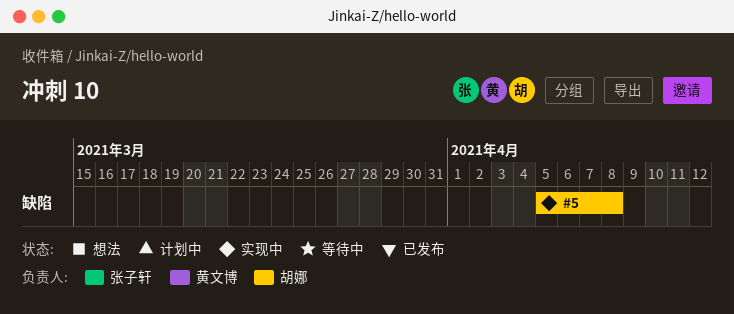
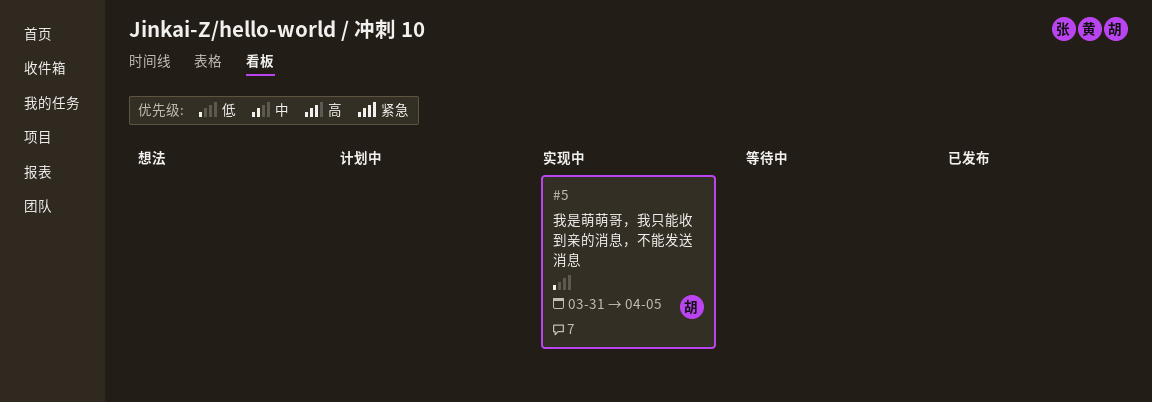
#5, start: Apr 5 -> Mar 31
#5, due: Apr 8 -> Apr 5

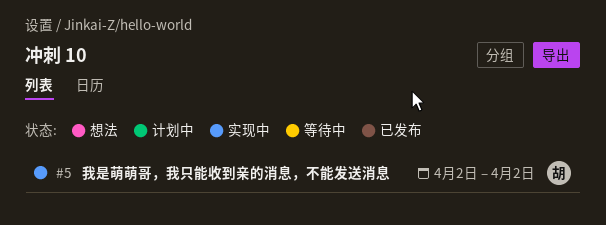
#5, start: Mar 31 -> Apr 2
#5, due: Apr 5 -> Apr 2

